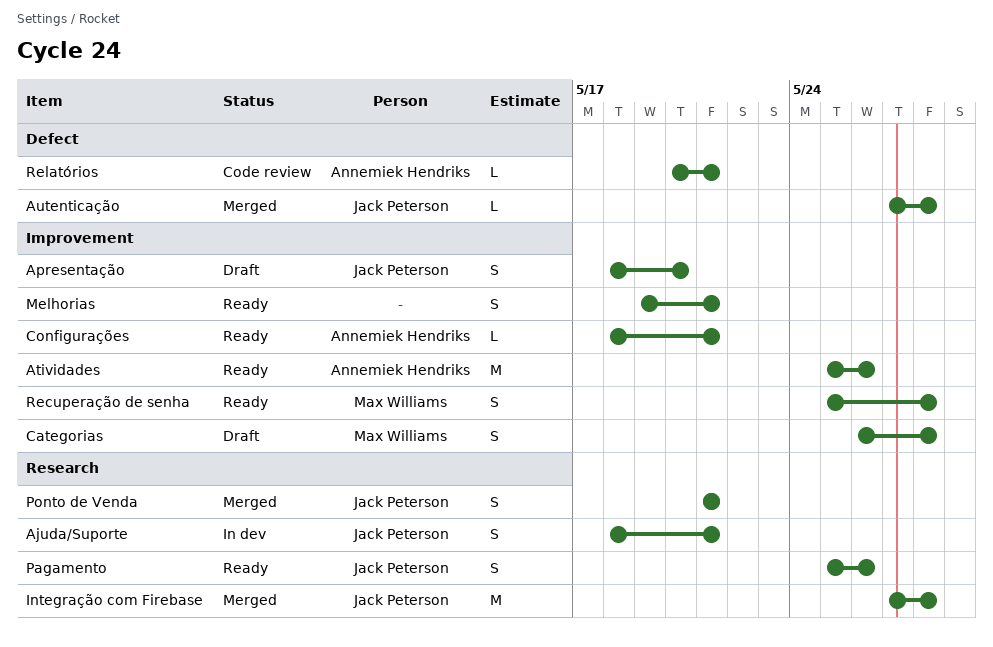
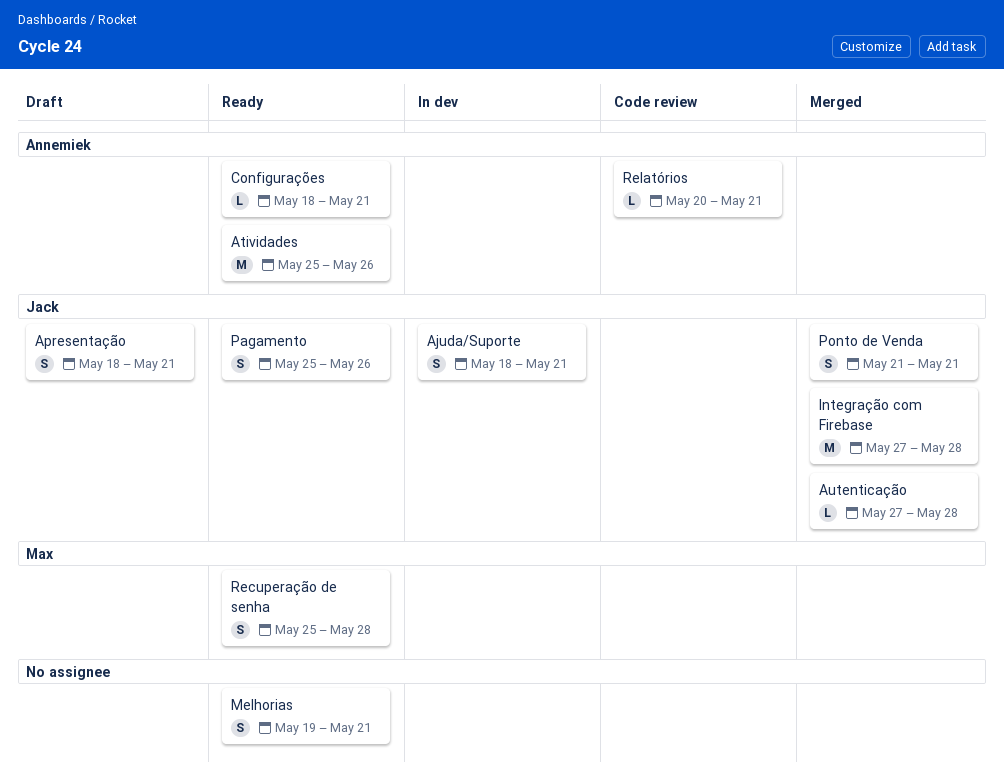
Apresentação, due: May 20 -> May 21
Categorias: present -> none

